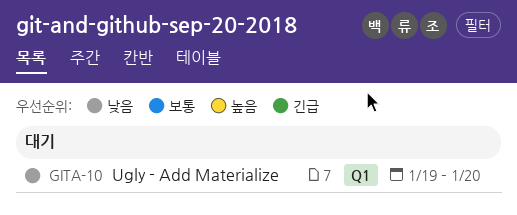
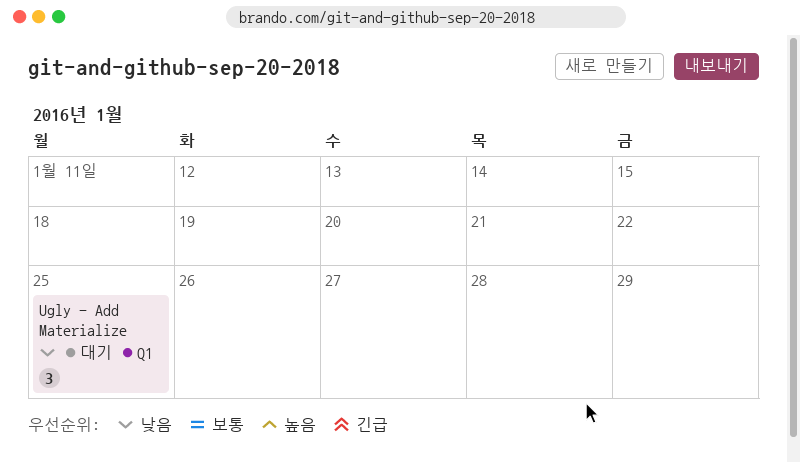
Ugly - Add Materialize, due: Jan 20 -> Jan 25

